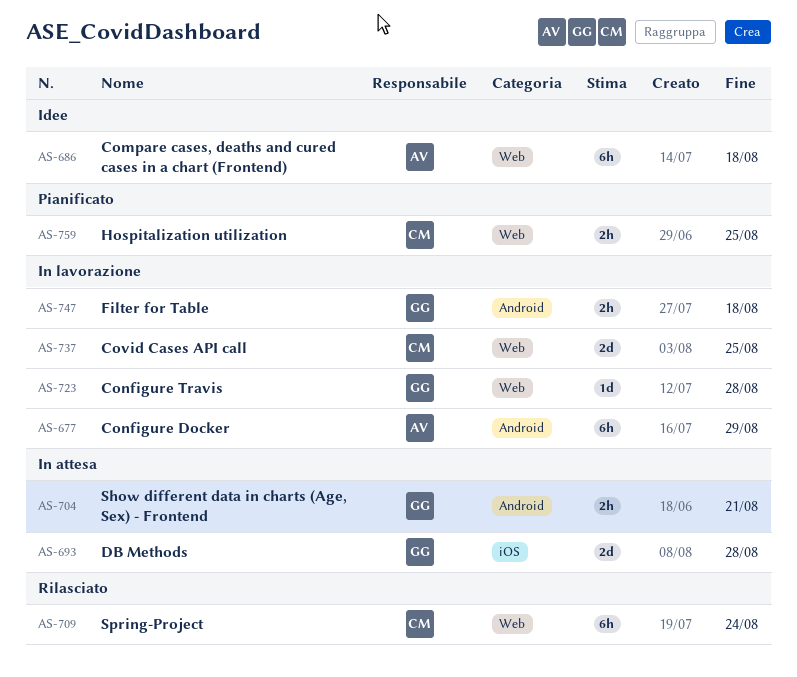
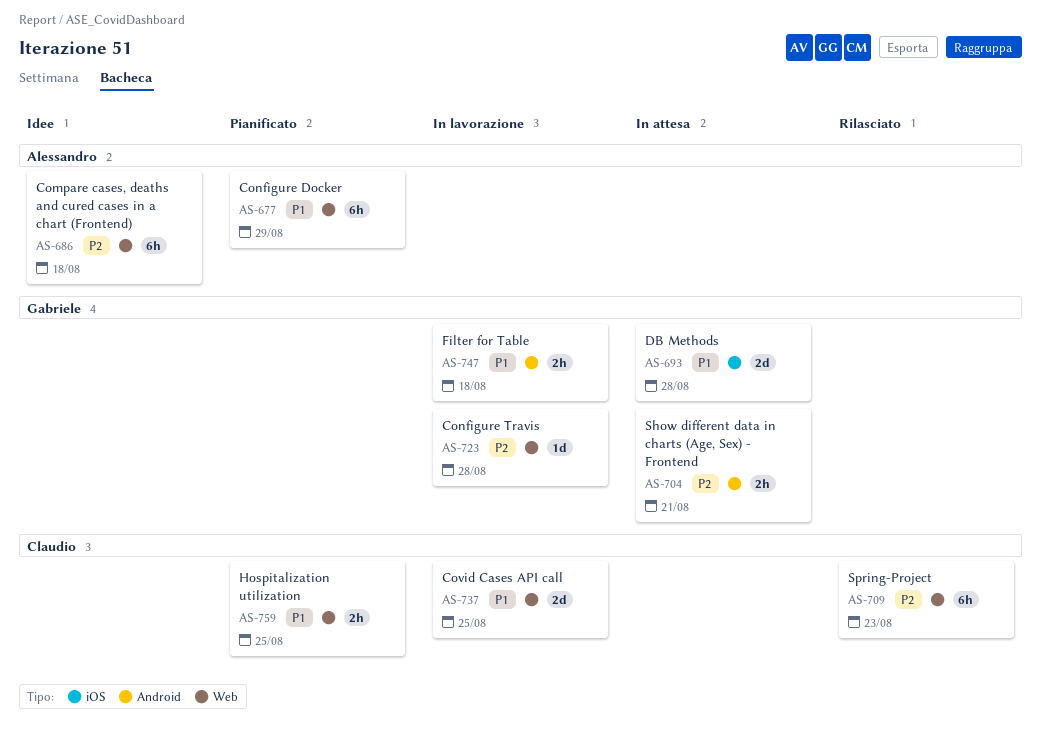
AS-677, status: In lavorazione -> Pianificato
AS-677, label: Android -> Web
AS-709, due: Aug 24 -> Aug 23

